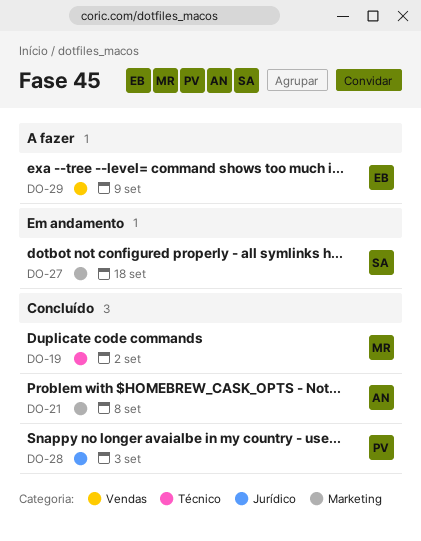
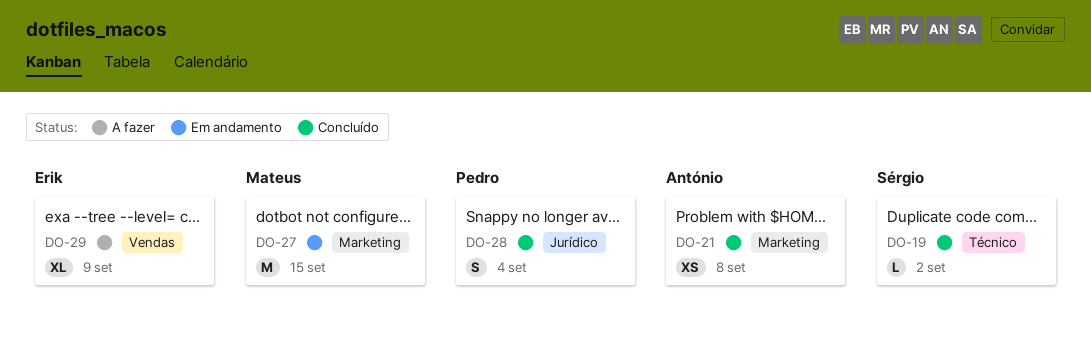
DO-19, owner: Mateus -> Sérgio
DO-27, owner: Sérgio -> Mateus
DO-27, due: Sep 18 -> Sep 15
DO-28, due: Sep 3 -> Sep 4

